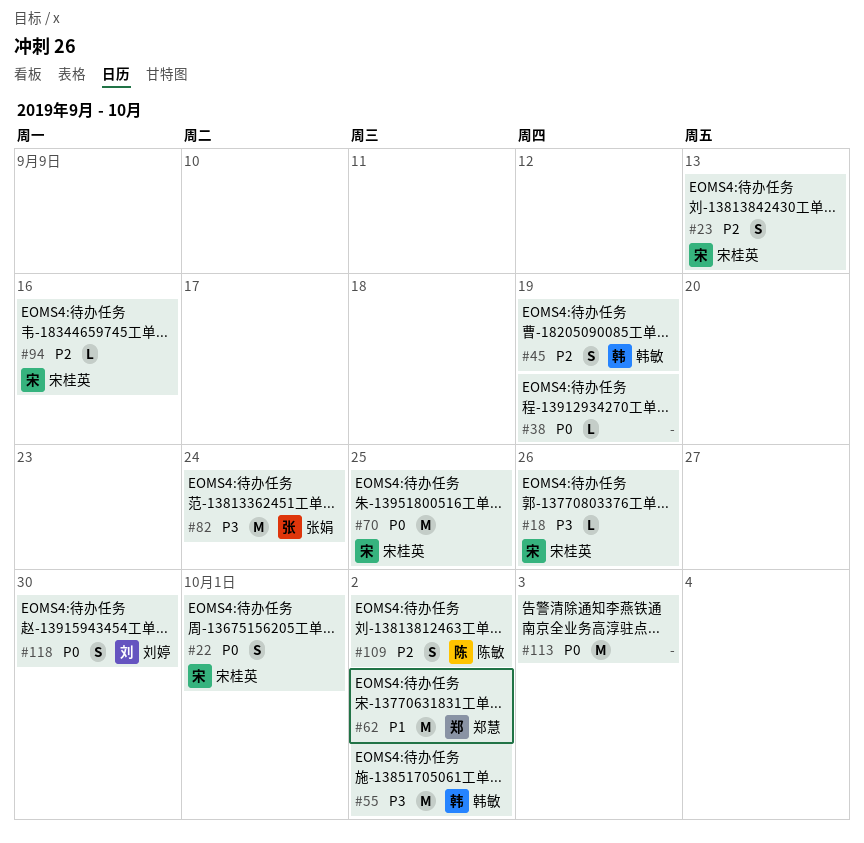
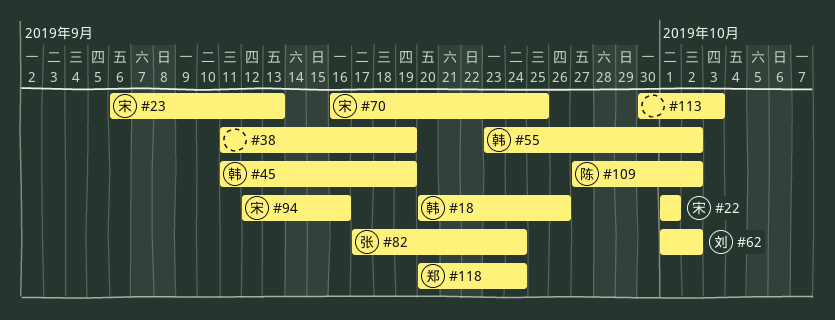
#18, owner: 宋桂英 -> 韩敏
#62, owner: 郑慧 -> 刘婷
#118, owner: 刘婷 -> 郑慧
#118, due: Sep 30 -> Sep 24

